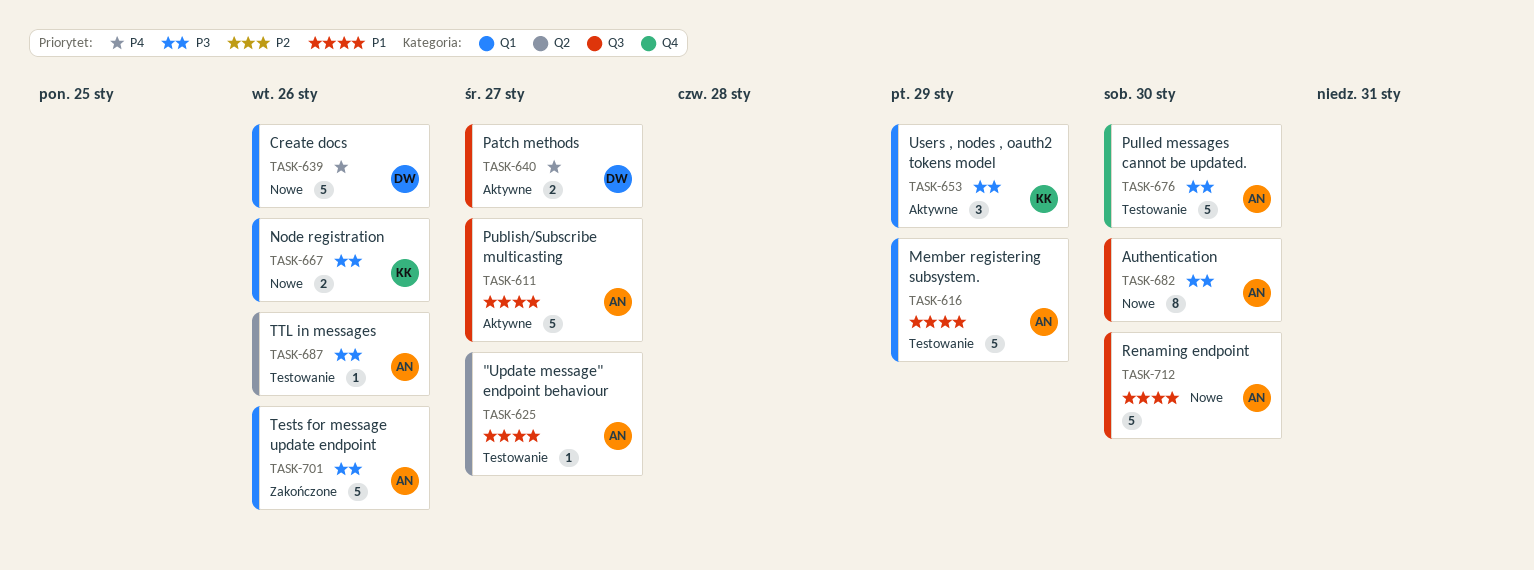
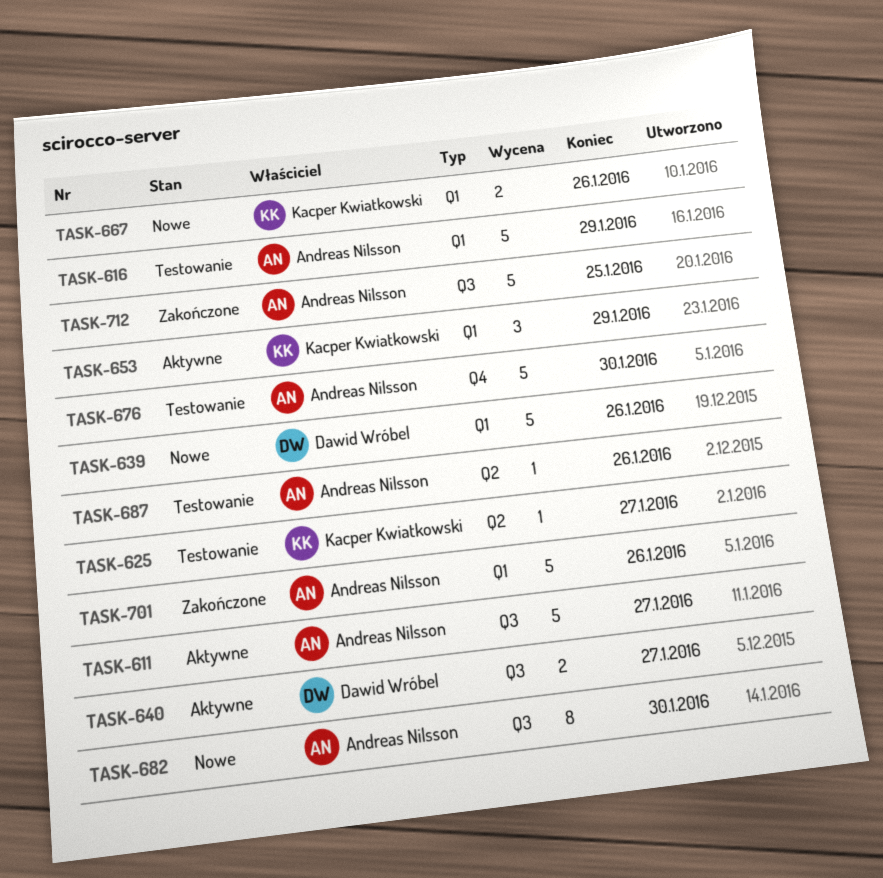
TASK-625, owner: Andreas Nilsson -> Kacper Kwiatkowski
TASK-712, status: Nowe -> Zakończone
TASK-712, due: Jan 30 -> Jan 25

